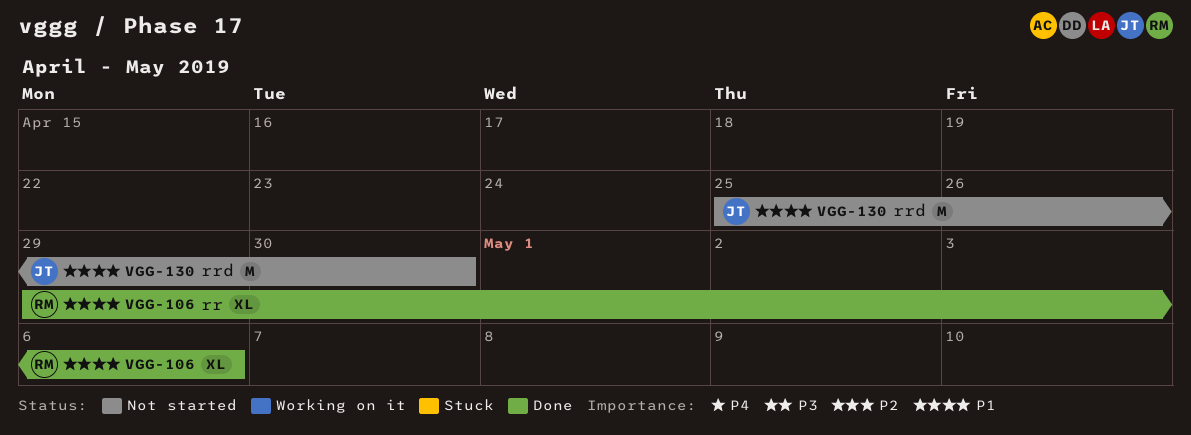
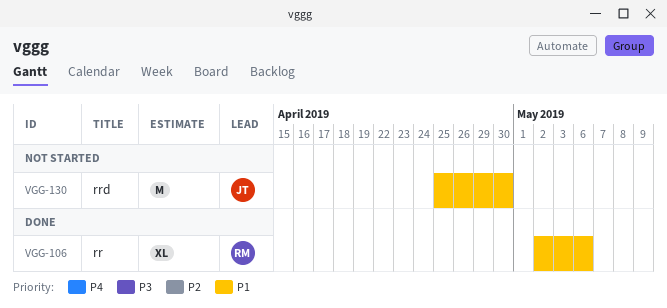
VGG-106, start: Apr 29 -> May 2

